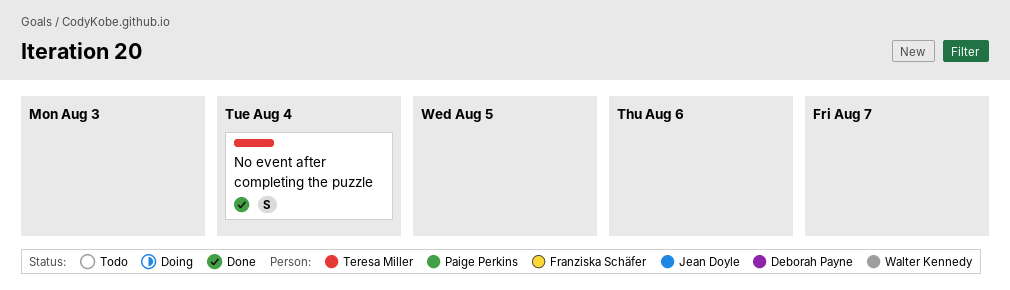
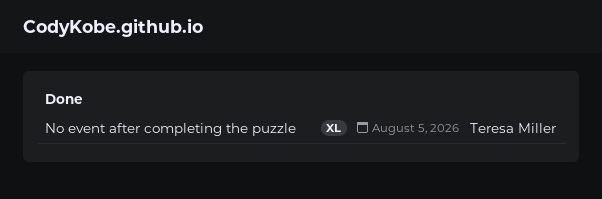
No event after completing the puzzle, estimate: S -> XL
No event after completing the puzzle, due: Aug 4 -> Aug 5

